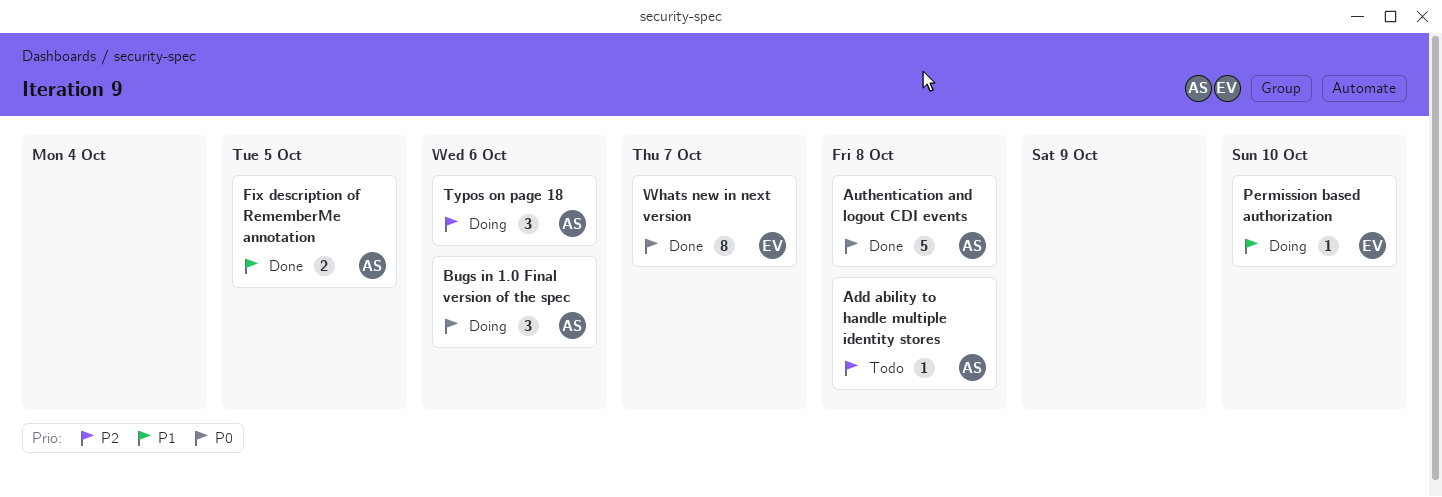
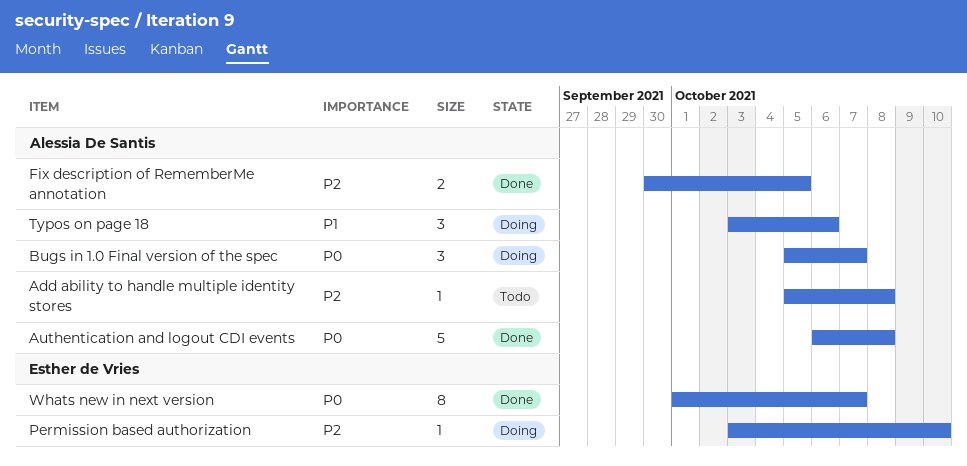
Bugs in 1.0 Final version of the spec, due: Oct 6 -> Oct 7
Fix description of RememberMe annotation, priority: P1 -> P2
Permission based authorization, priority: P1 -> P2
Typos on page 18, priority: P2 -> P1

